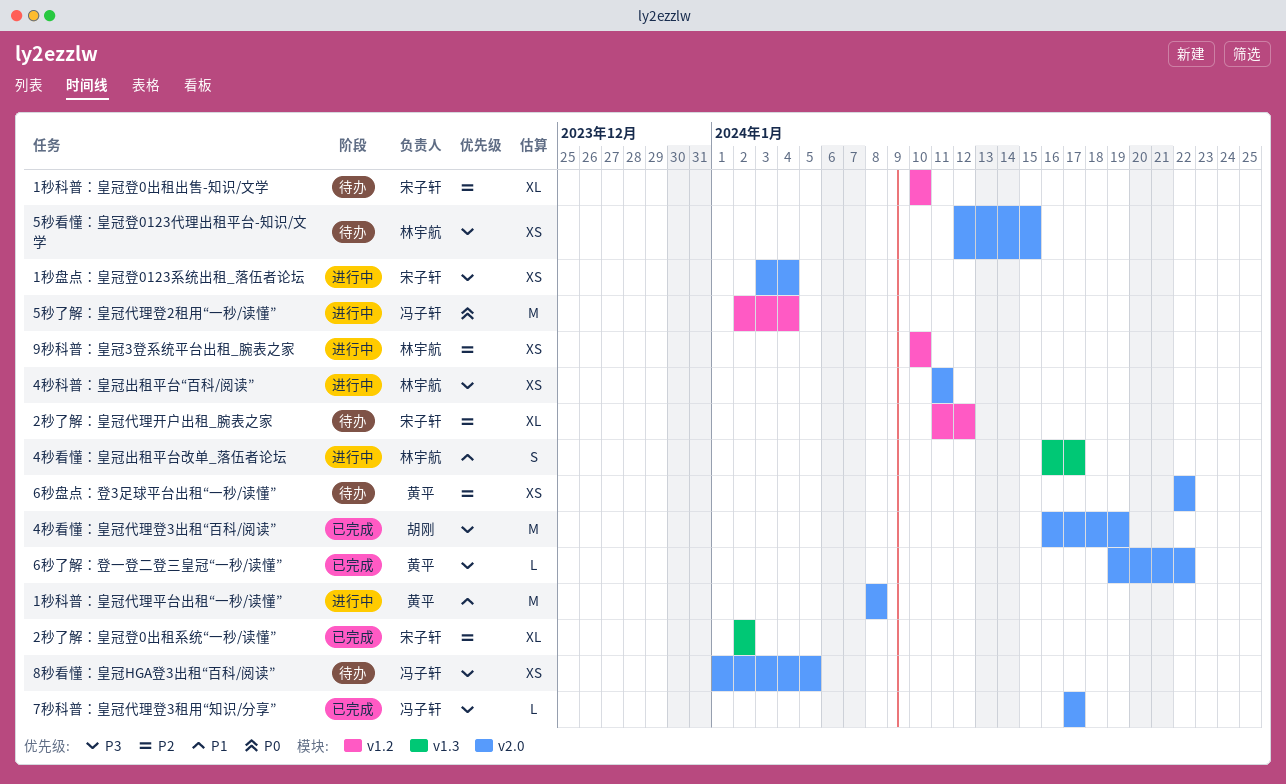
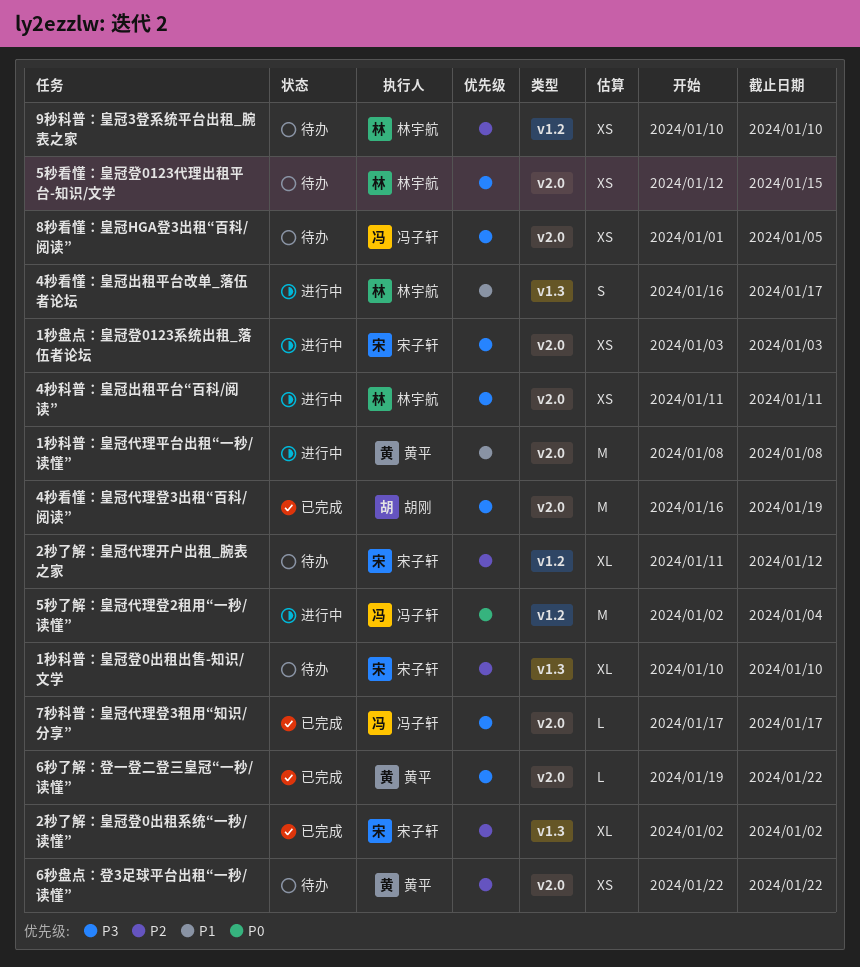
1秒盘点：皇冠登0123系统出租_落伍者论坛, due: Jan 4 -> Jan 3
1秒科普：皇冠登0出租出售-知识/文学, label: v1.2 -> v1.3
9秒科普：皇冠3登系统平台出租_腕表之家, status: 进行中 -> 待办

